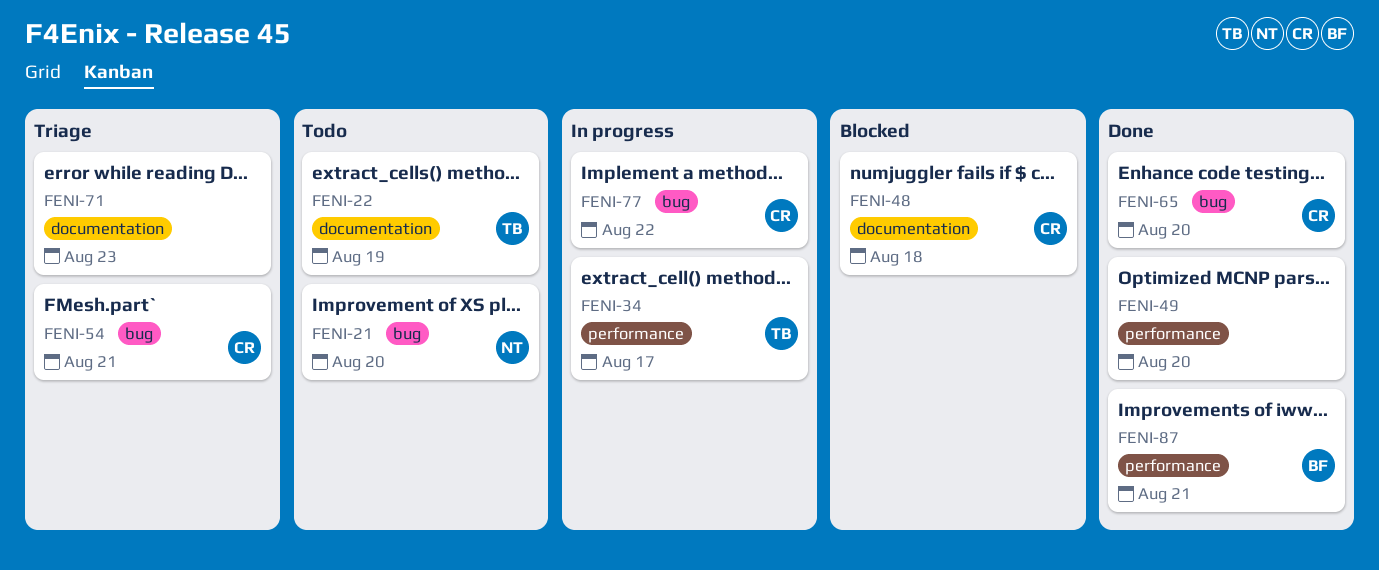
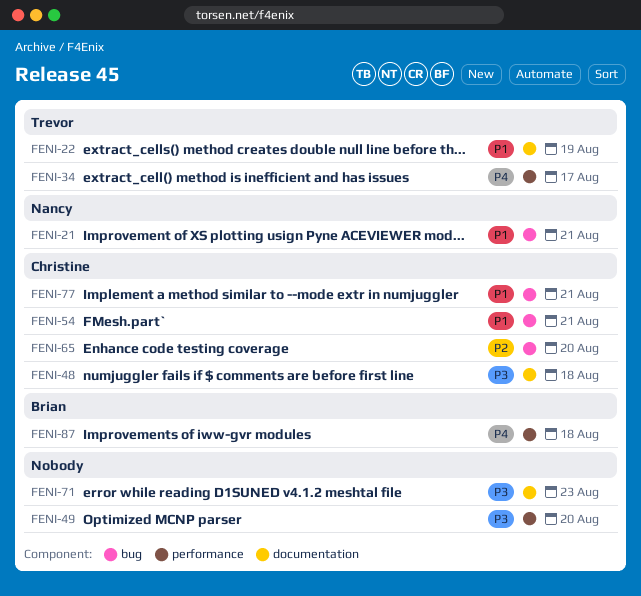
FENI-21, due: Aug 20 -> Aug 21
FENI-77, due: Aug 22 -> Aug 21
FENI-87, due: Aug 21 -> Aug 18

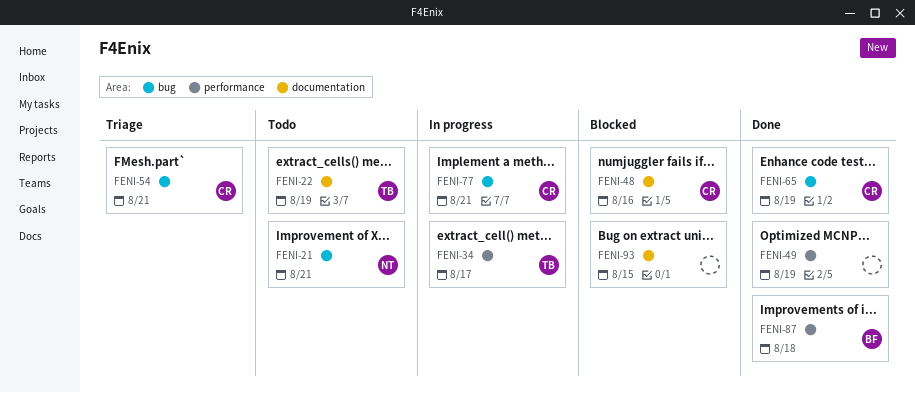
FENI-48, due: Aug 18 -> Aug 16
FENI-49, due: Aug 20 -> Aug 19
FENI-65, due: Aug 20 -> Aug 19
FENI-71: present -> none
FENI-93: none -> present

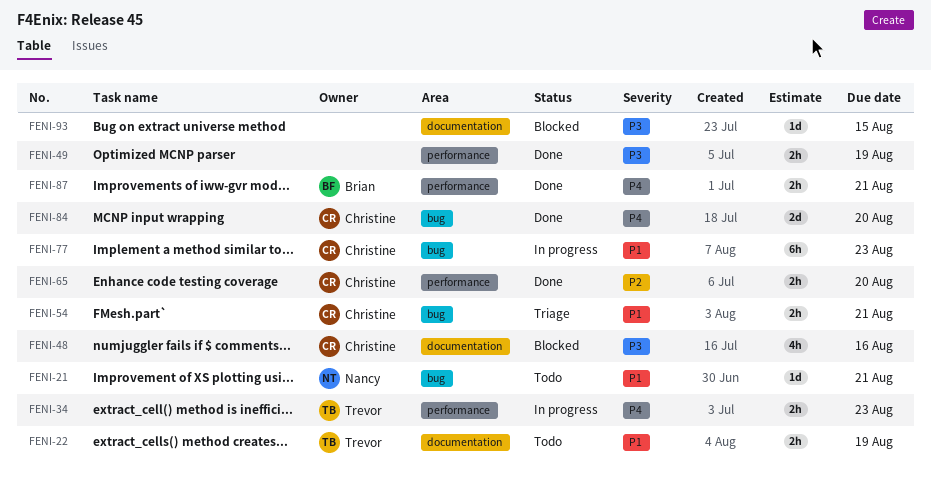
FENI-34, due: Aug 17 -> Aug 23
FENI-65, label: bug -> performance
FENI-65, due: Aug 19 -> Aug 20
FENI-77, due: Aug 21 -> Aug 23
FENI-84: none -> present
FENI-87, due: Aug 18 -> Aug 21

